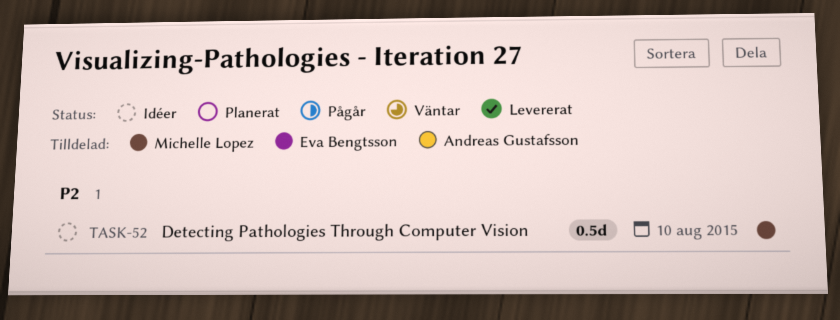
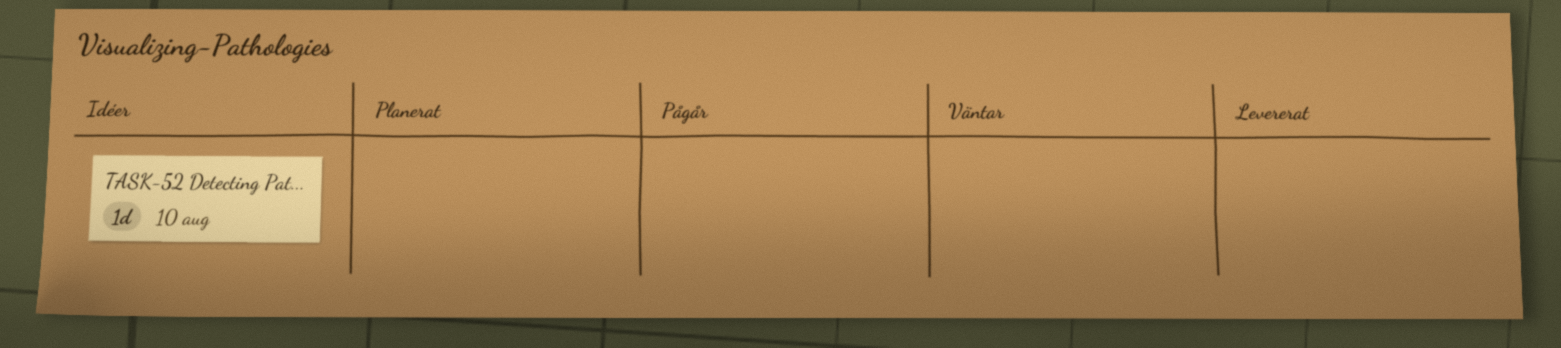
TASK-52, estimate: 0.5d -> 1d

